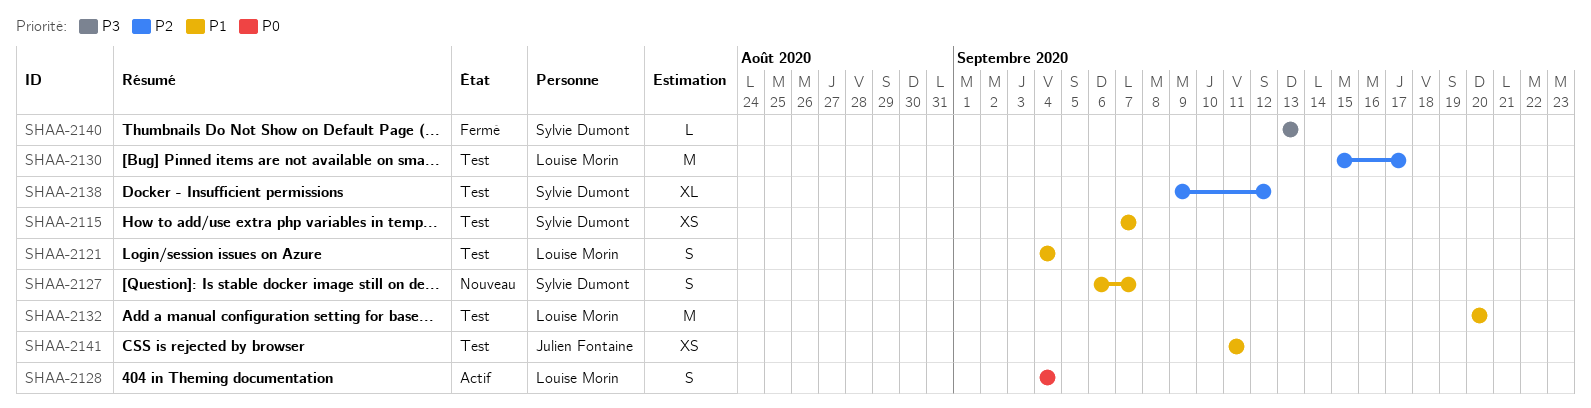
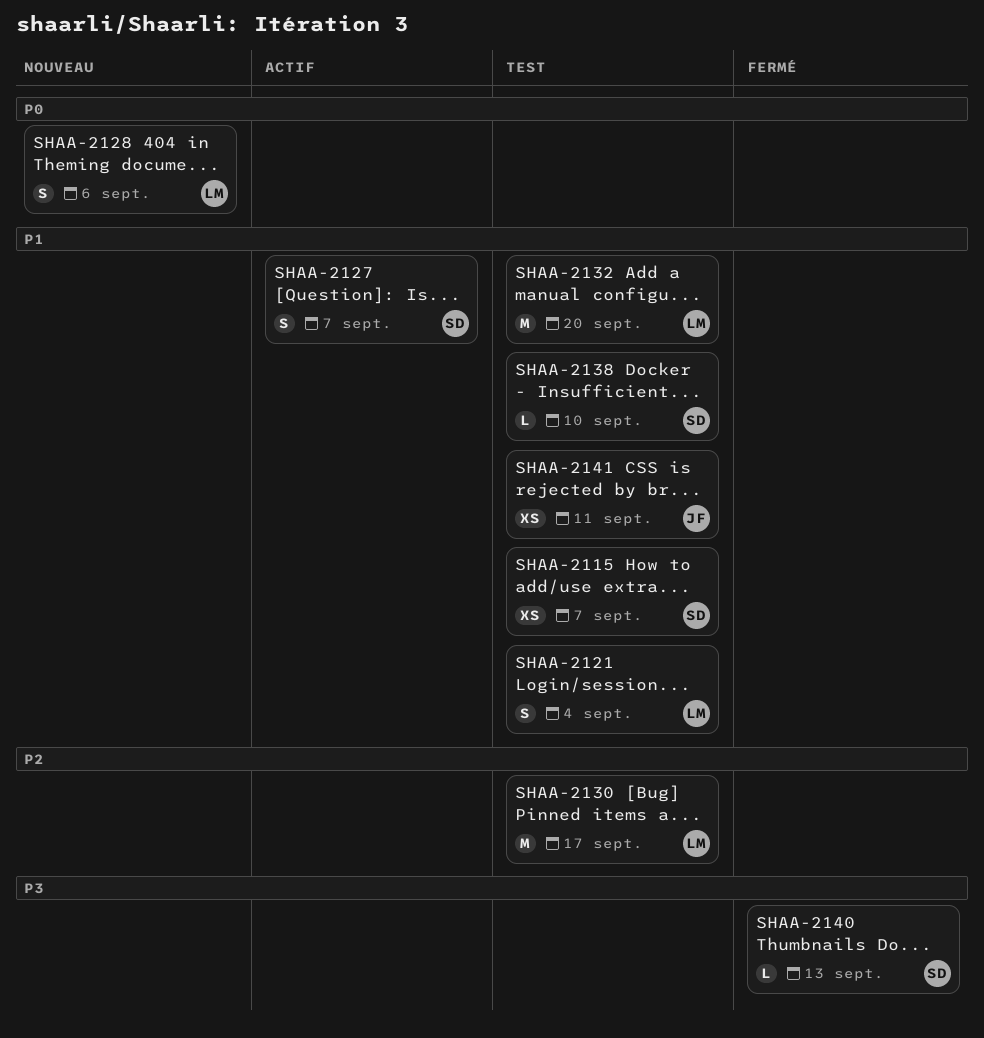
SHAA-2127, status: Nouveau -> Actif
SHAA-2128, status: Actif -> Nouveau
SHAA-2128, due: Sep 4 -> Sep 6
SHAA-2138, priority: P2 -> P1
SHAA-2138, estimate: XL -> L
SHAA-2138, due: Sep 12 -> Sep 10

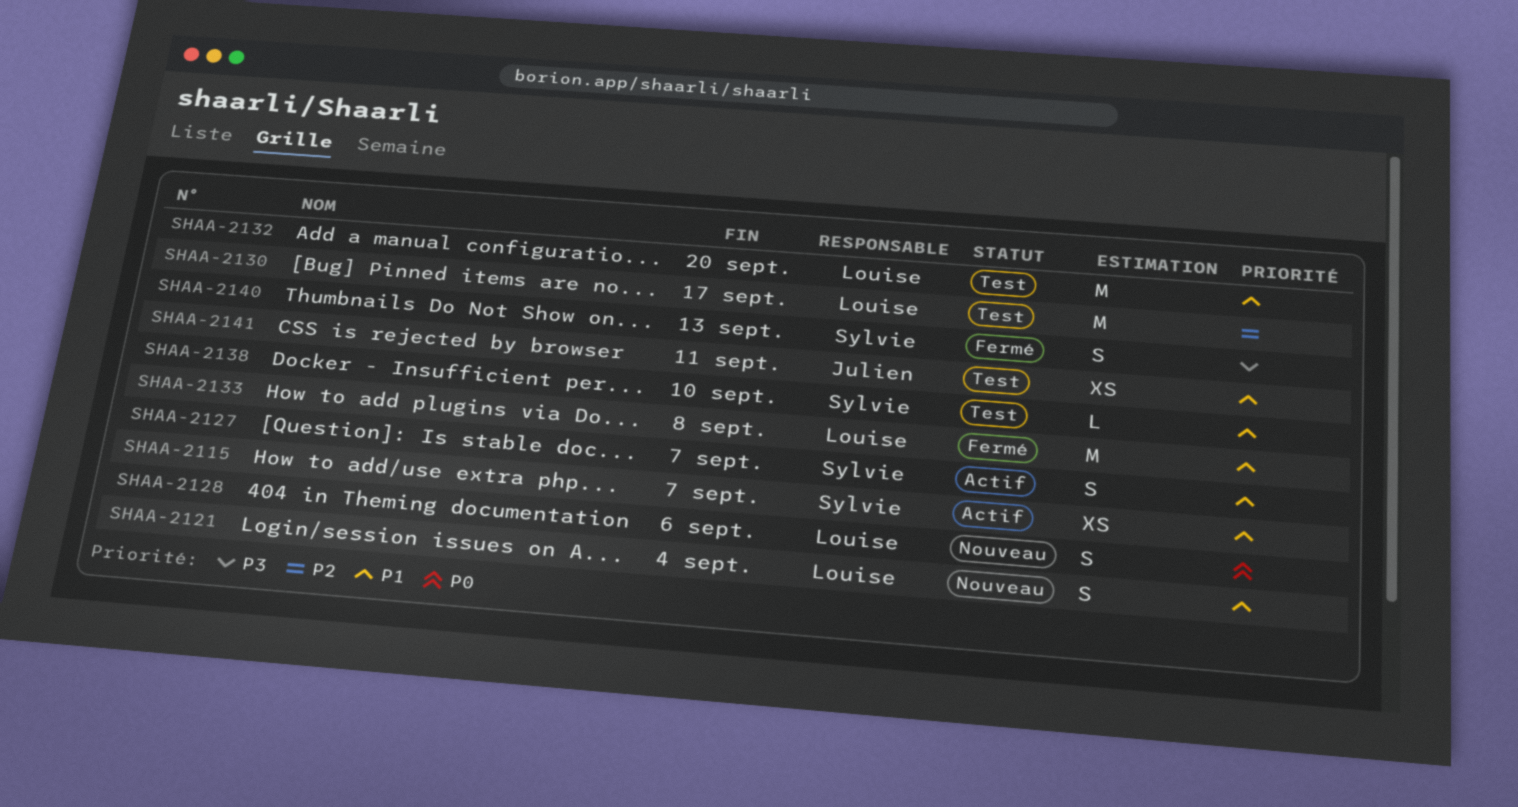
SHAA-2115, status: Test -> Actif
SHAA-2121, status: Test -> Nouveau
SHAA-2133: none -> present
SHAA-2140, estimate: L -> S

